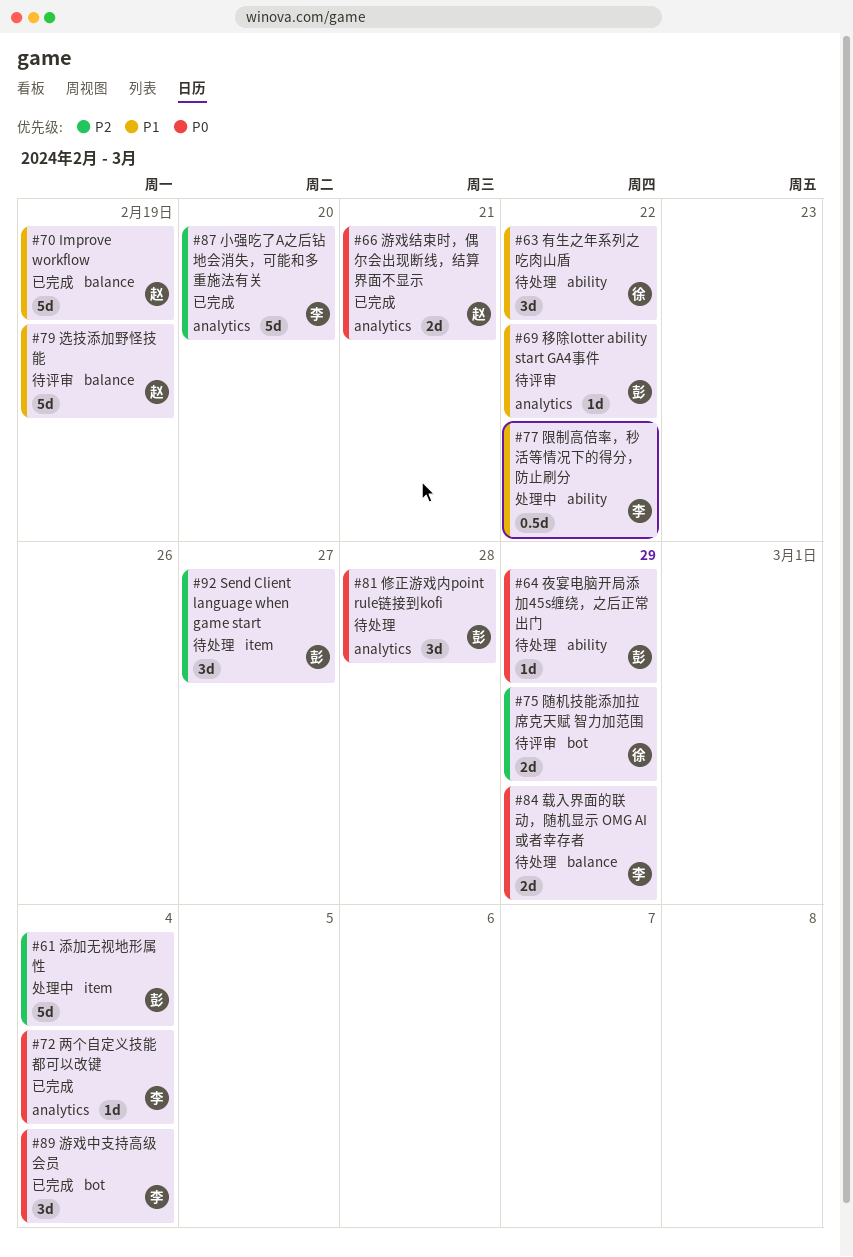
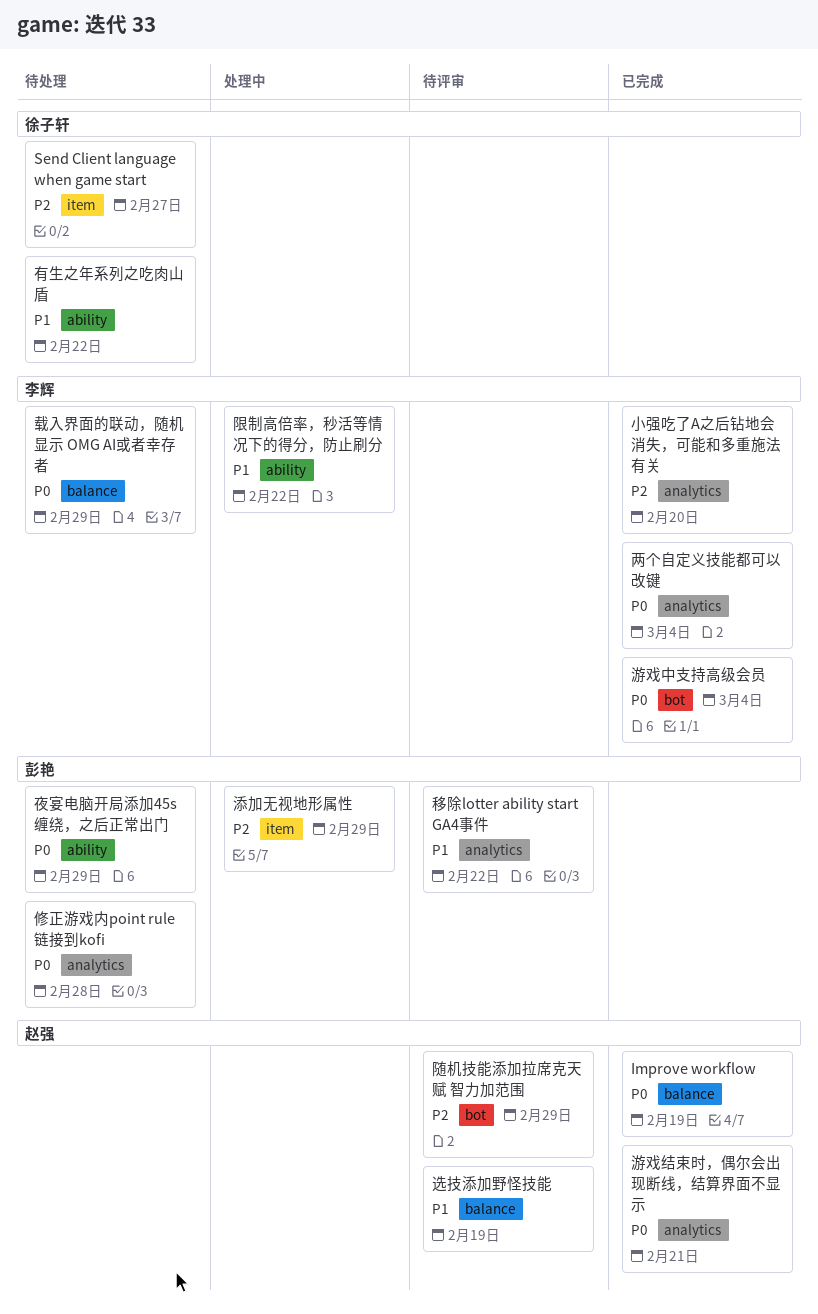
Improve workflow, priority: P1 -> P0
Send Client language when game start, owner: 彭艳 -> 徐子轩
添加无视地形属性, due: Mar 4 -> Feb 29
随机技能添加拉席克天赋 智力加范围, owner: 徐子轩 -> 赵强

